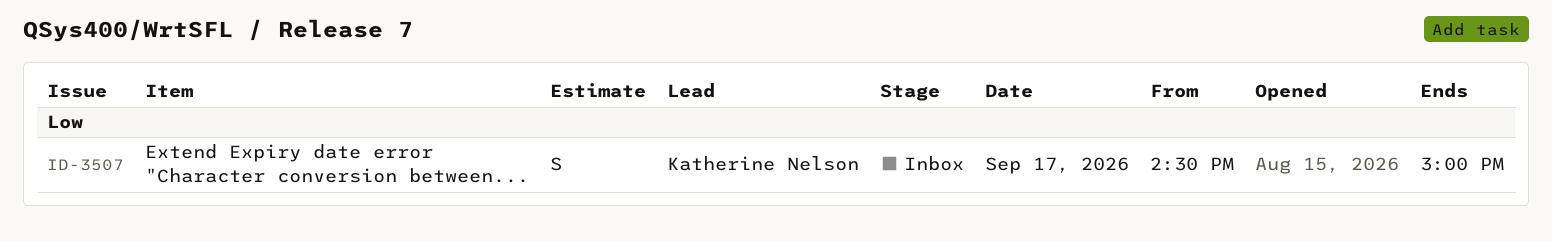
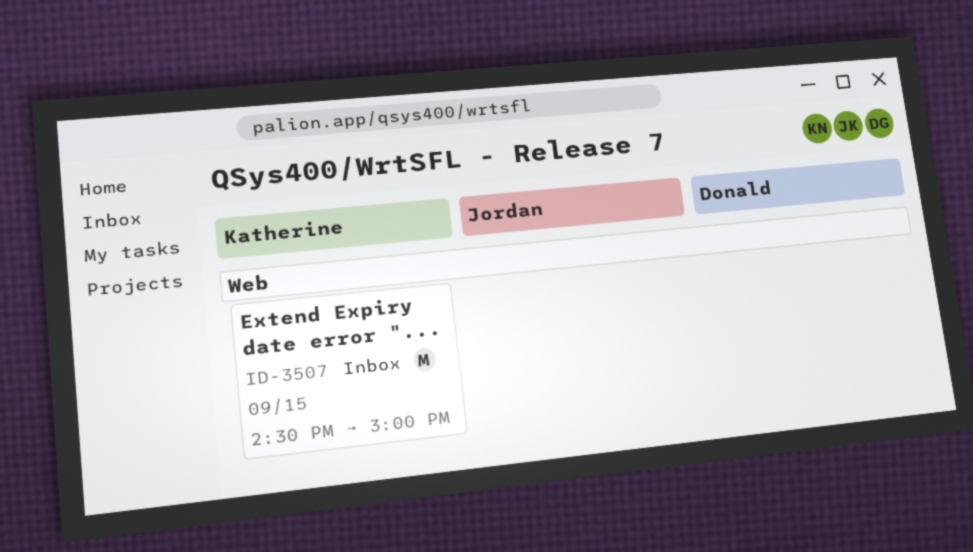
ID-3507, estimate: S -> M
ID-3507, day: Sep 17 -> Sep 15

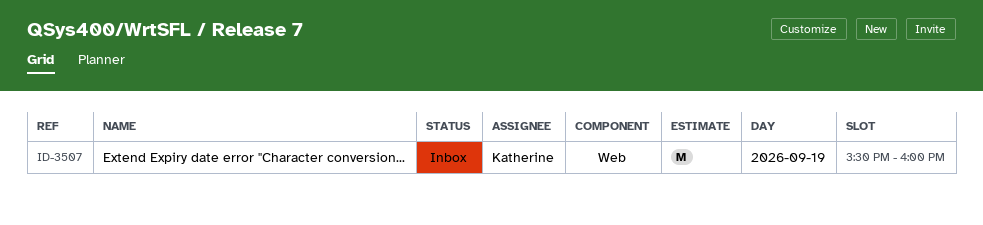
ID-3507, day: Sep 15 -> Sep 19
ID-3507, begins: 14:30 -> 15:30
ID-3507, ends: 15:00 -> 16:00

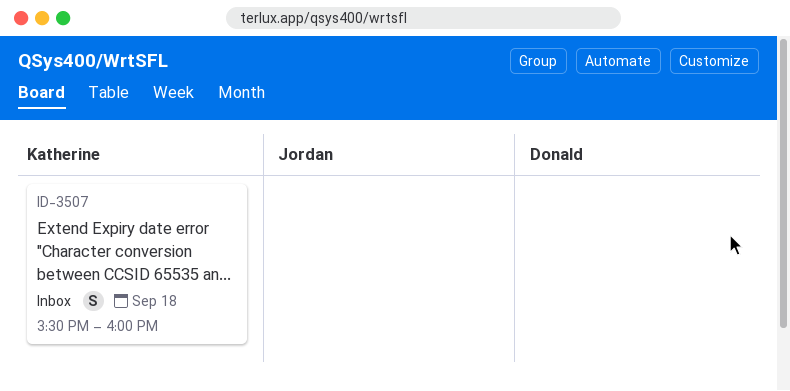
ID-3507, estimate: M -> S
ID-3507, day: Sep 19 -> Sep 18

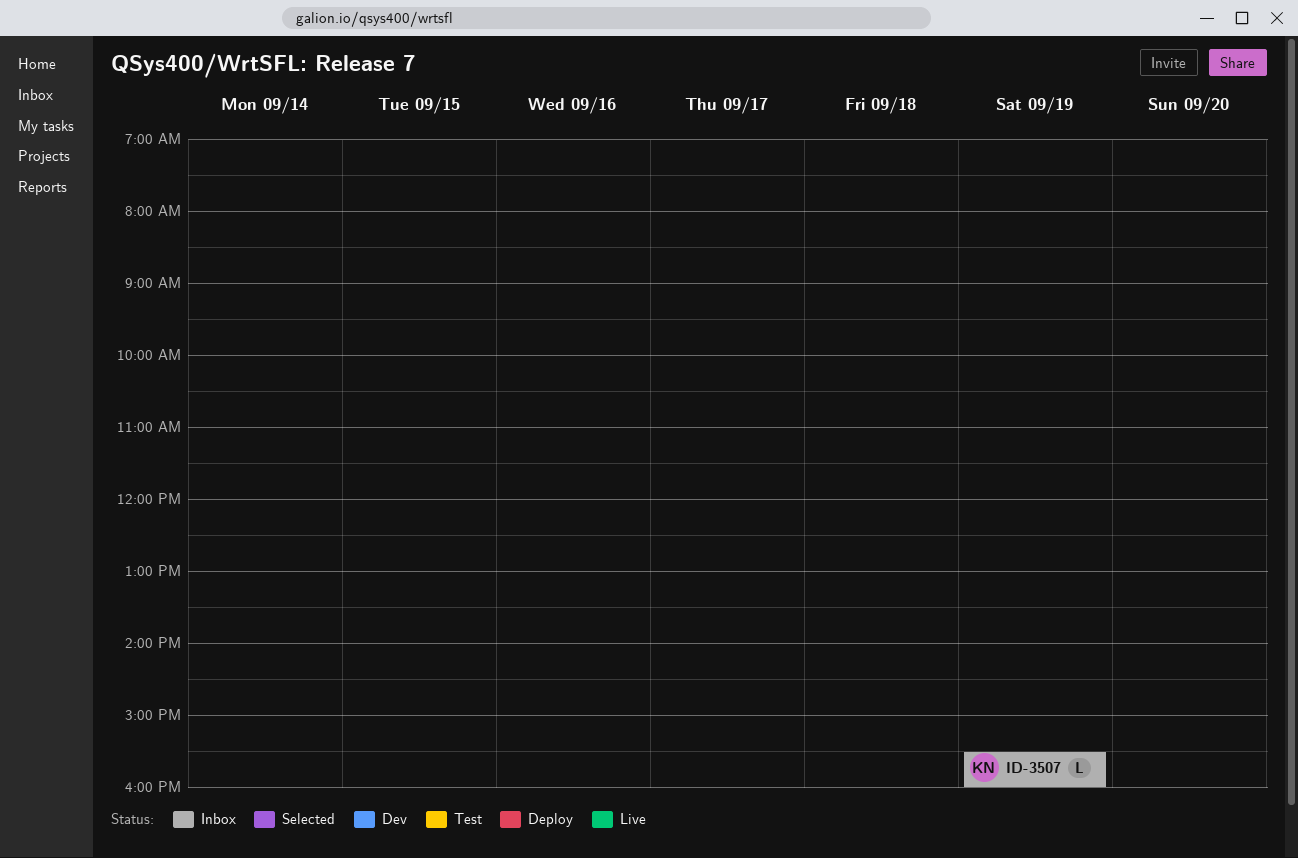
ID-3507, estimate: S -> L
ID-3507, day: Sep 18 -> Sep 19

